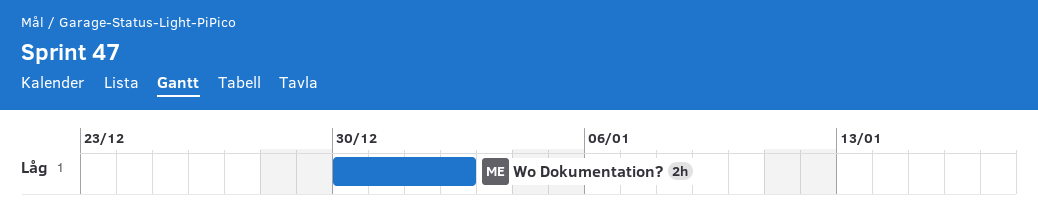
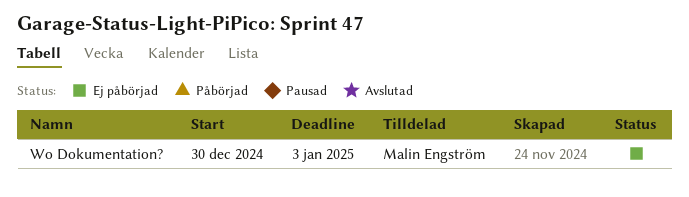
Wo Dokumentation?, due: Jan 2 -> Jan 3

